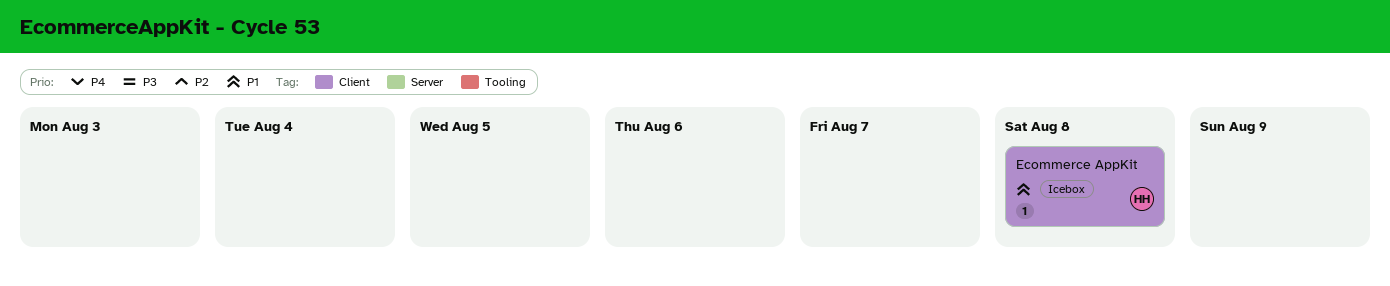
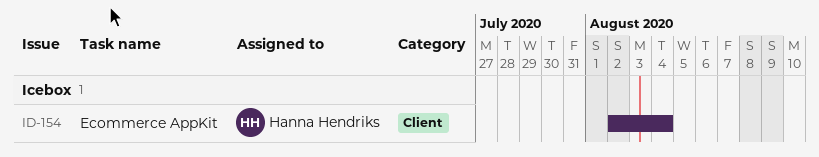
Ecommerce AppKit, due: Aug 8 -> Aug 4

